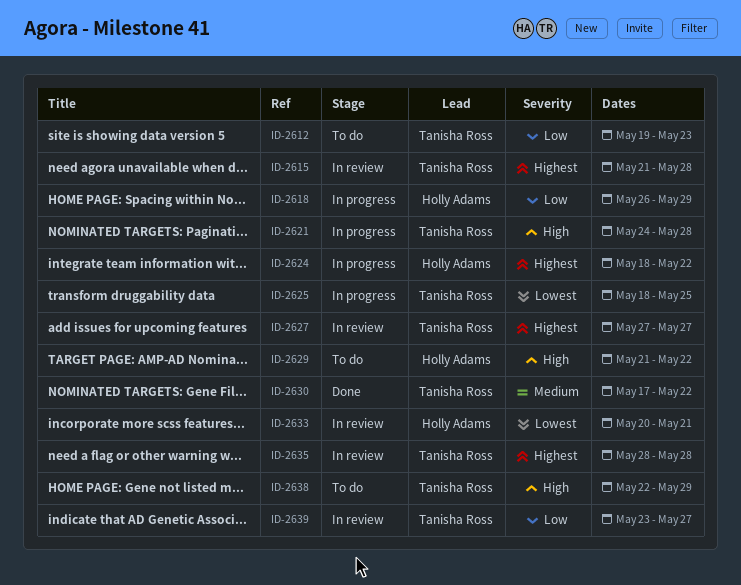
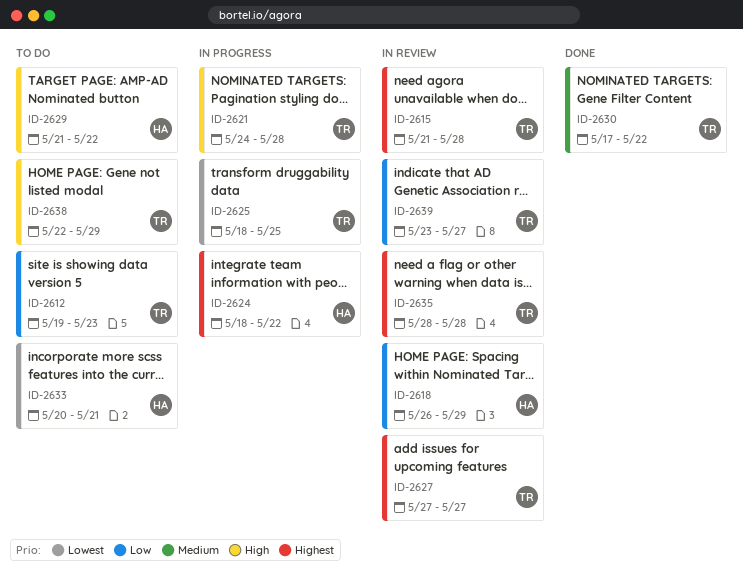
ID-2618, status: In progress -> In review
ID-2633, status: In review -> To do

